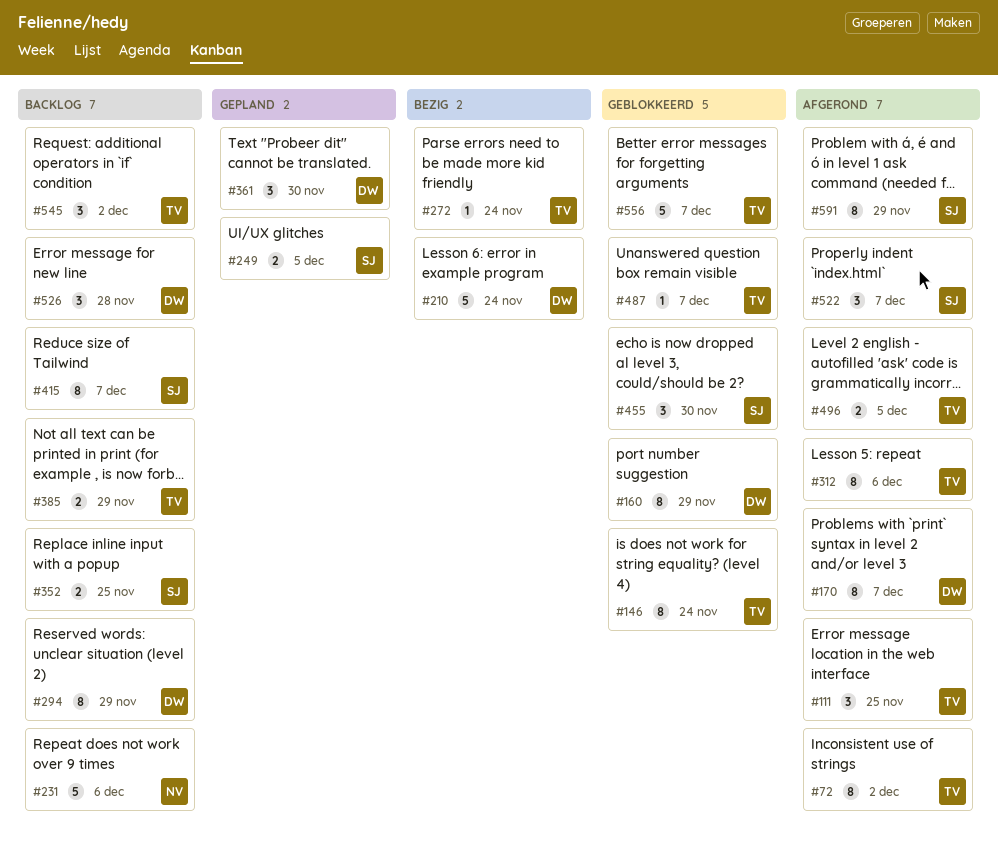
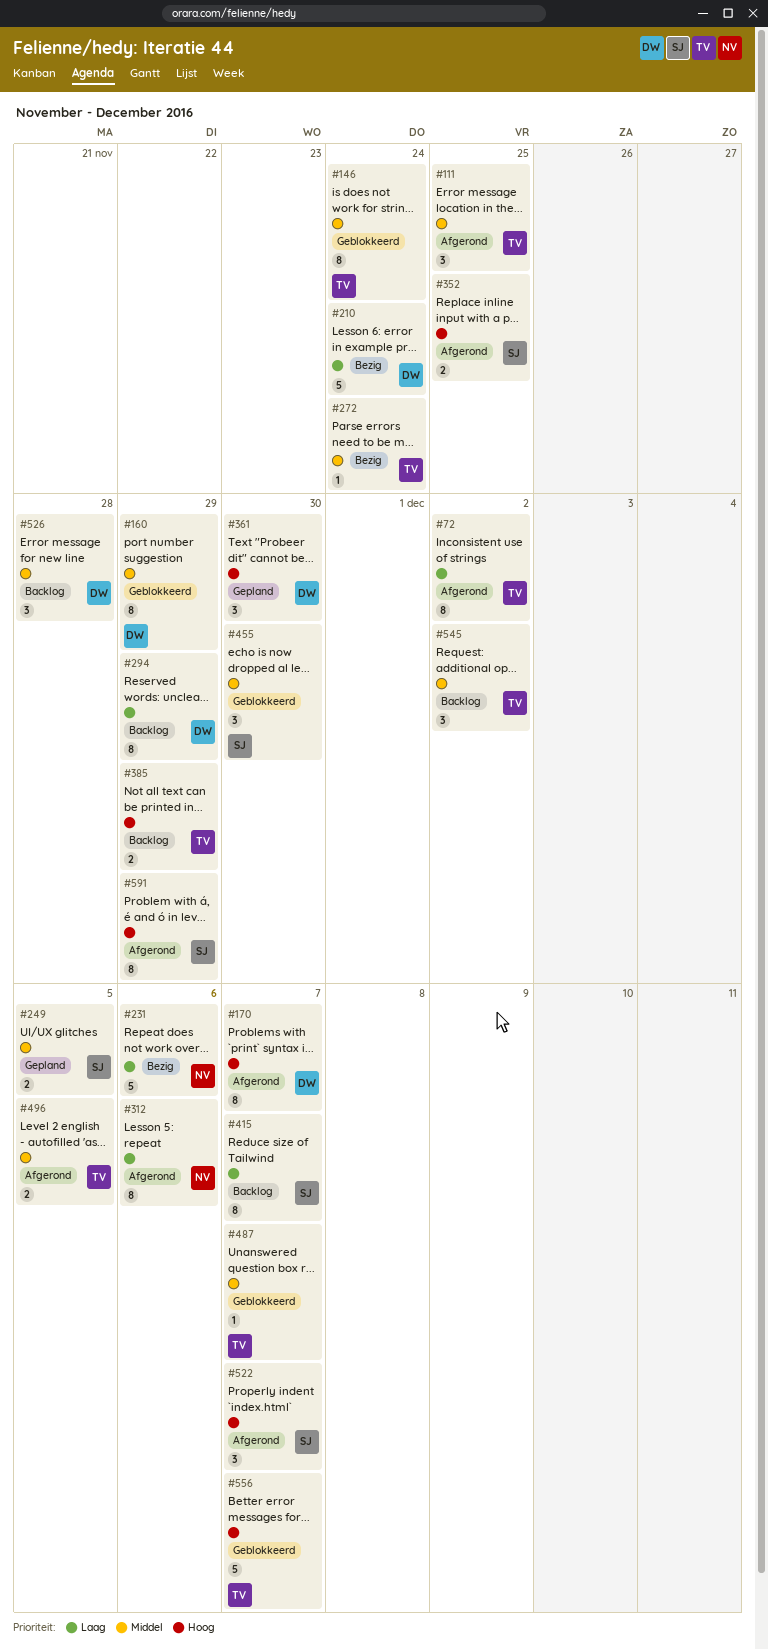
#231, status: Backlog -> Bezig
#312, owner: TV -> NV
#352, status: Backlog -> Afgerond

